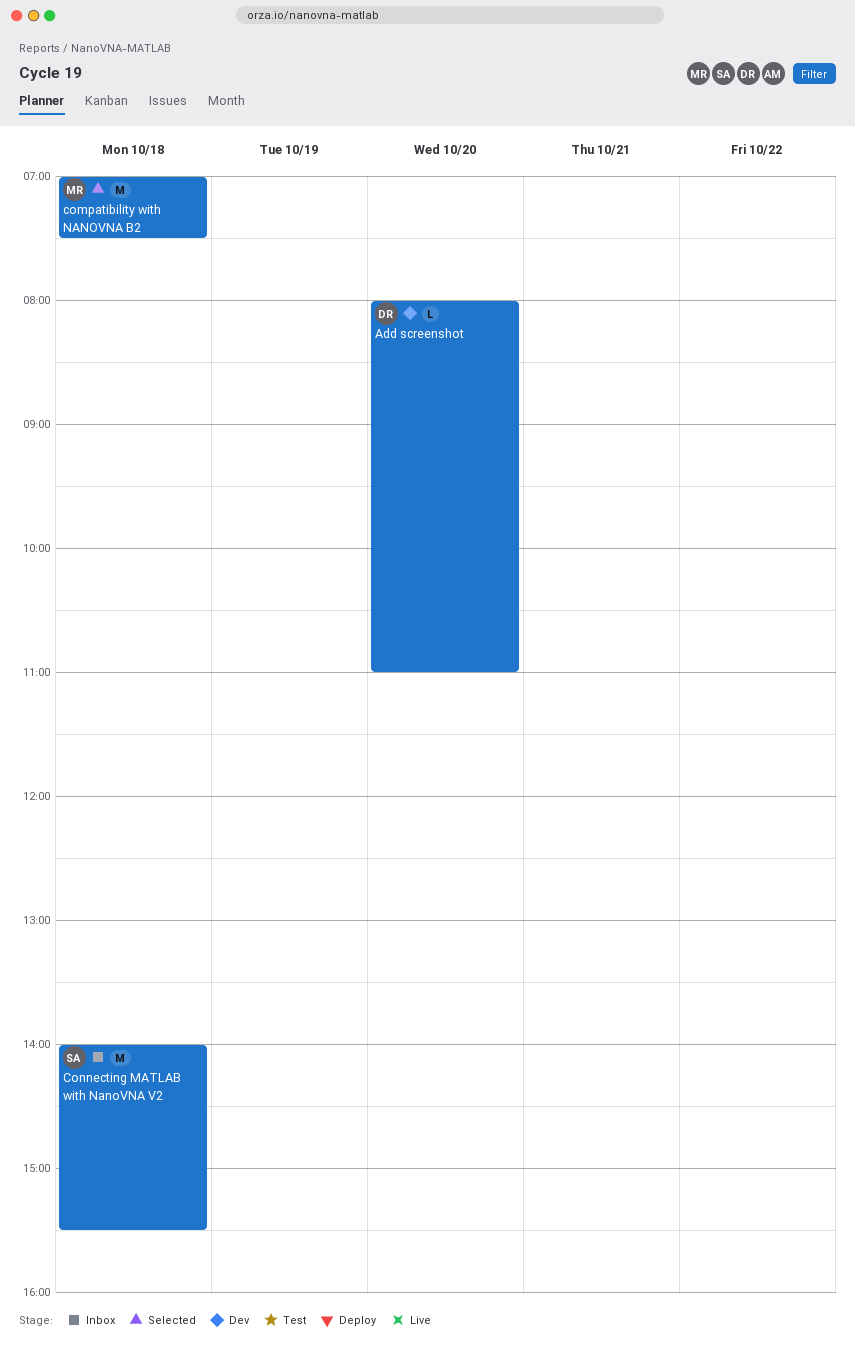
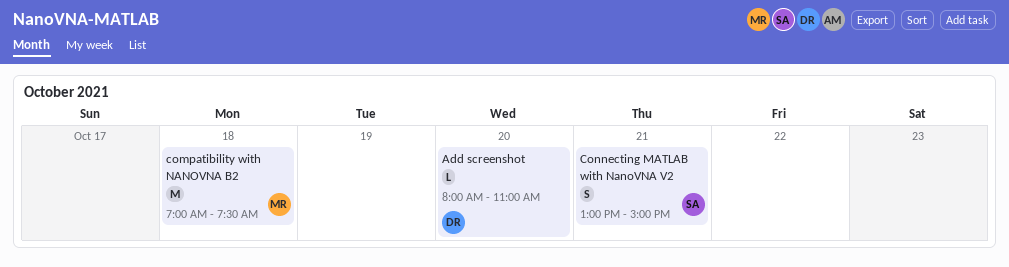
Connecting MATLAB with NanoVNA V2, estimate: M -> S
Connecting MATLAB with NanoVNA V2, day: Oct 18 -> Oct 21
Connecting MATLAB with NanoVNA V2, begins: 14:00 -> 13:00
Connecting MATLAB with NanoVNA V2, ends: 15:30 -> 15:00

